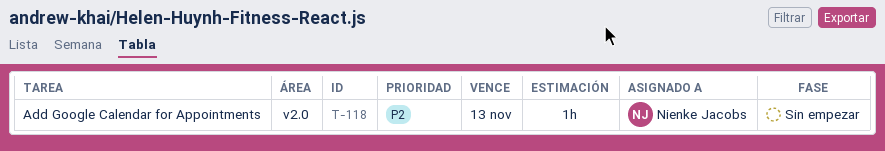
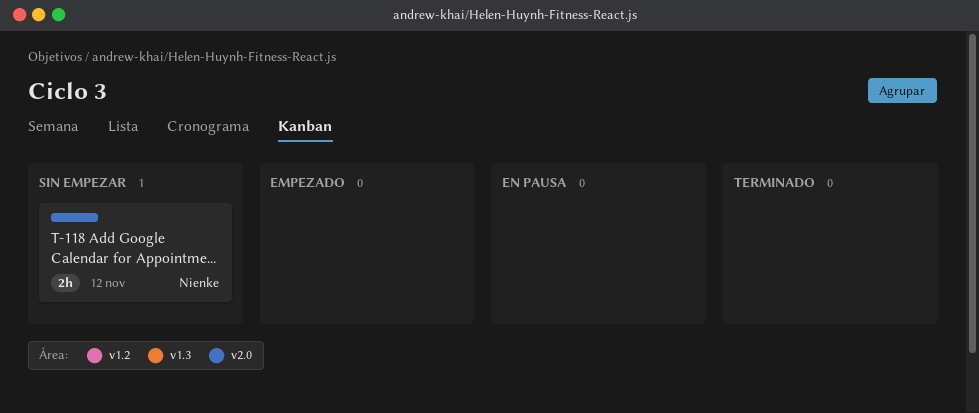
T-118, estimate: 1h -> 2h
T-118, due: Nov 13 -> Nov 12

